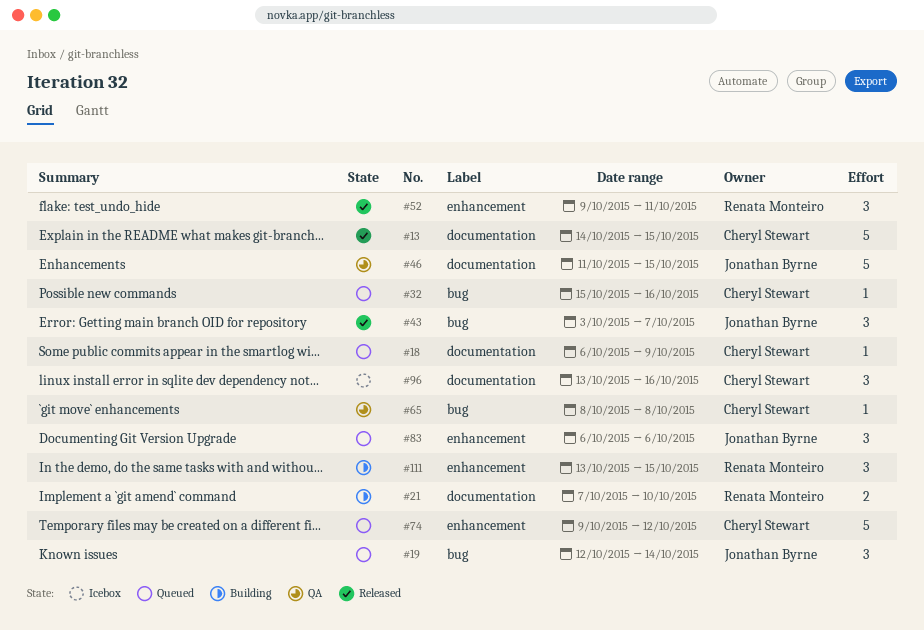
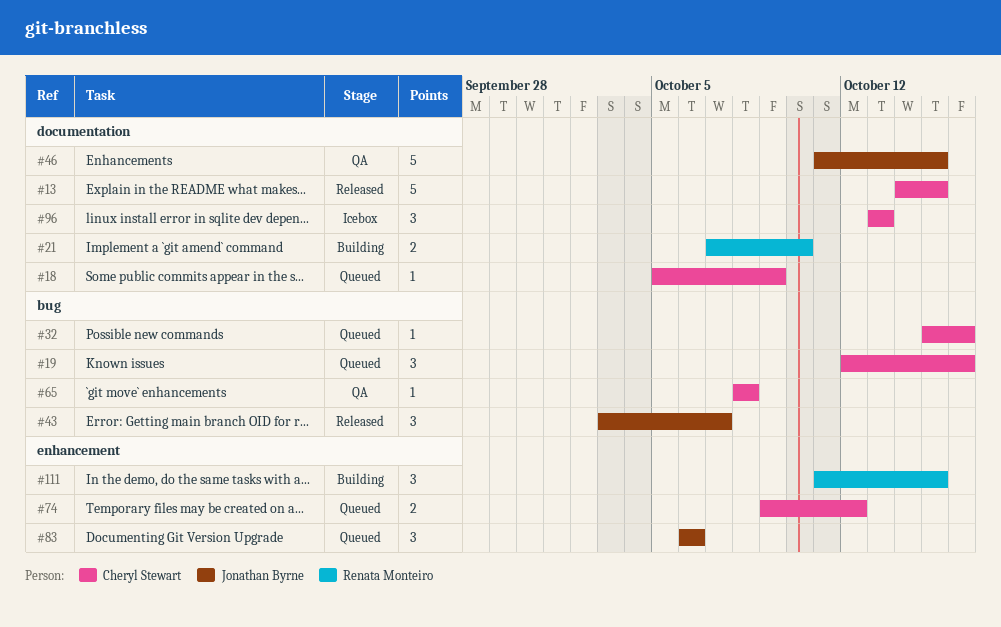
#18, start: Oct 6 -> Oct 5
#19, owner: Jonathan Byrne -> Cheryl Stewart
#19, due: Oct 14 -> Oct 16
#52: present -> none
#74, estimate: 5 -> 2
#96, due: Oct 16 -> Oct 13
#111, start: Oct 13 -> Oct 11

